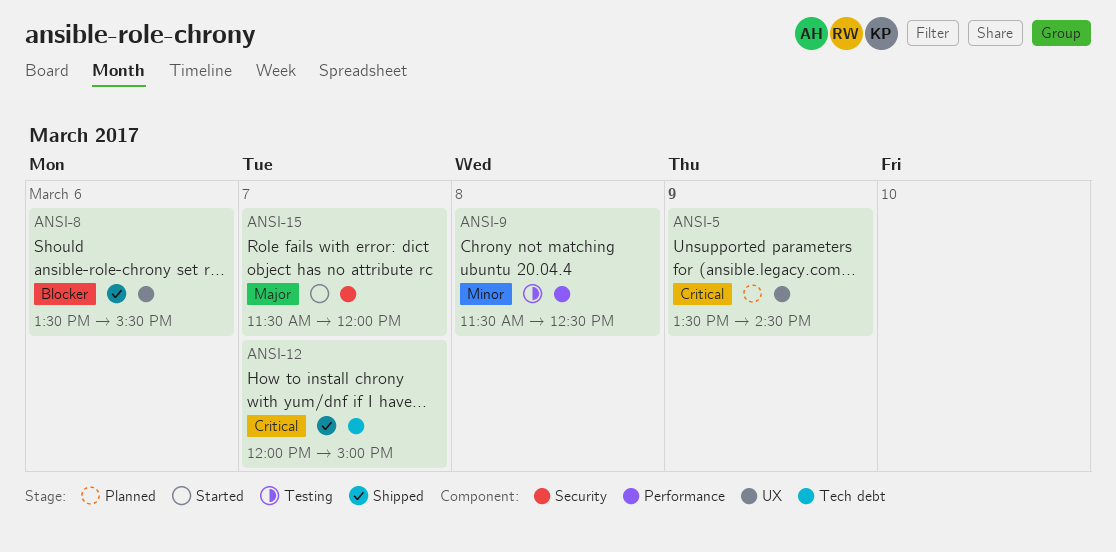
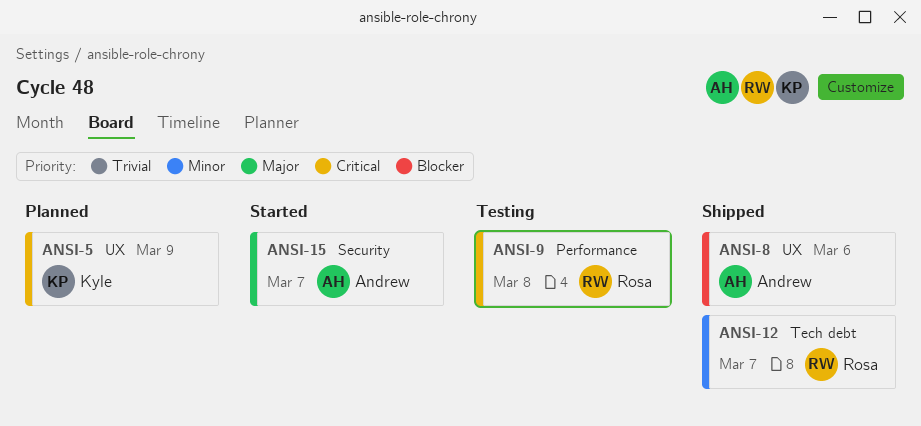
ANSI-9, priority: Minor -> Critical
ANSI-12, priority: Critical -> Minor

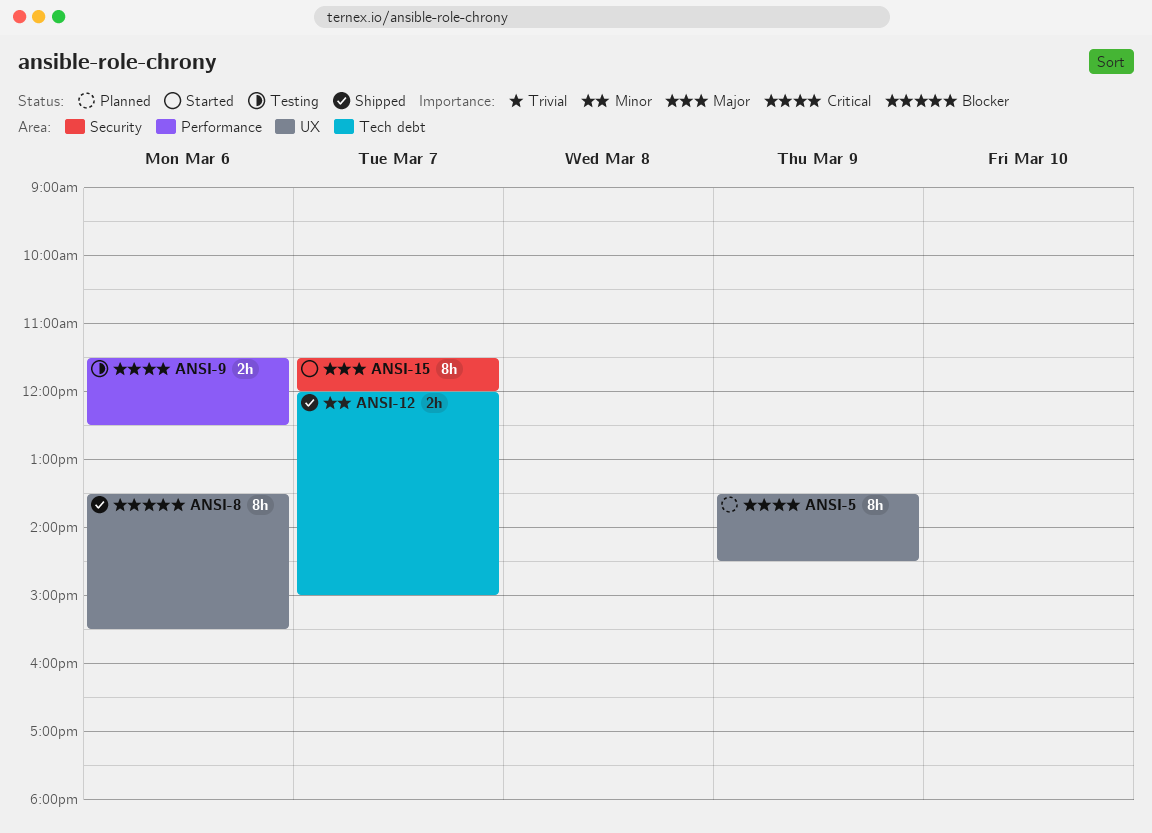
ANSI-9, day: Mar 8 -> Mar 6

